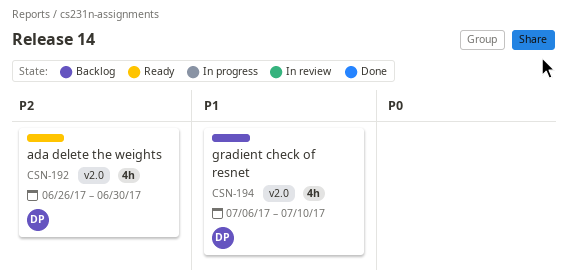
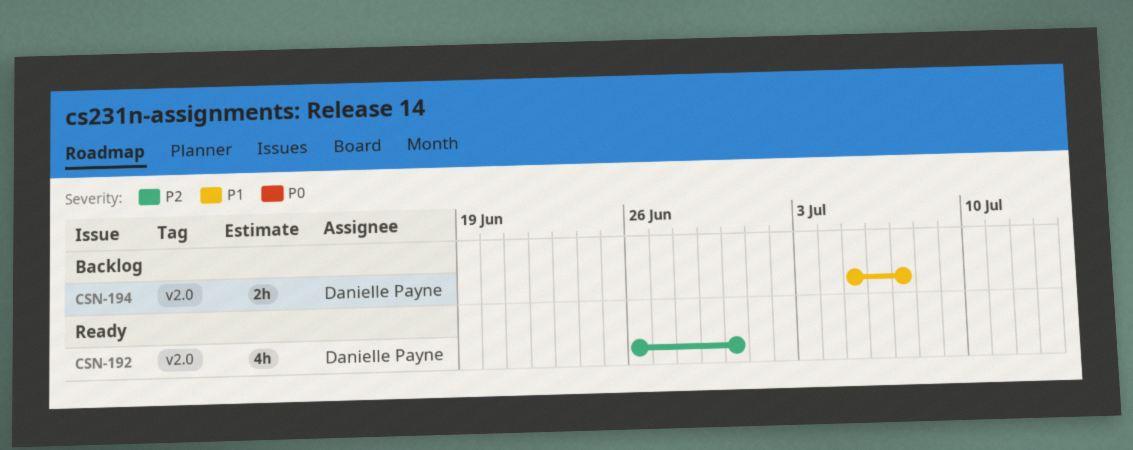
CSN-194, estimate: 4h -> 2h
CSN-194, start: Jul 6 -> Jul 5
CSN-194, due: Jul 10 -> Jul 7

